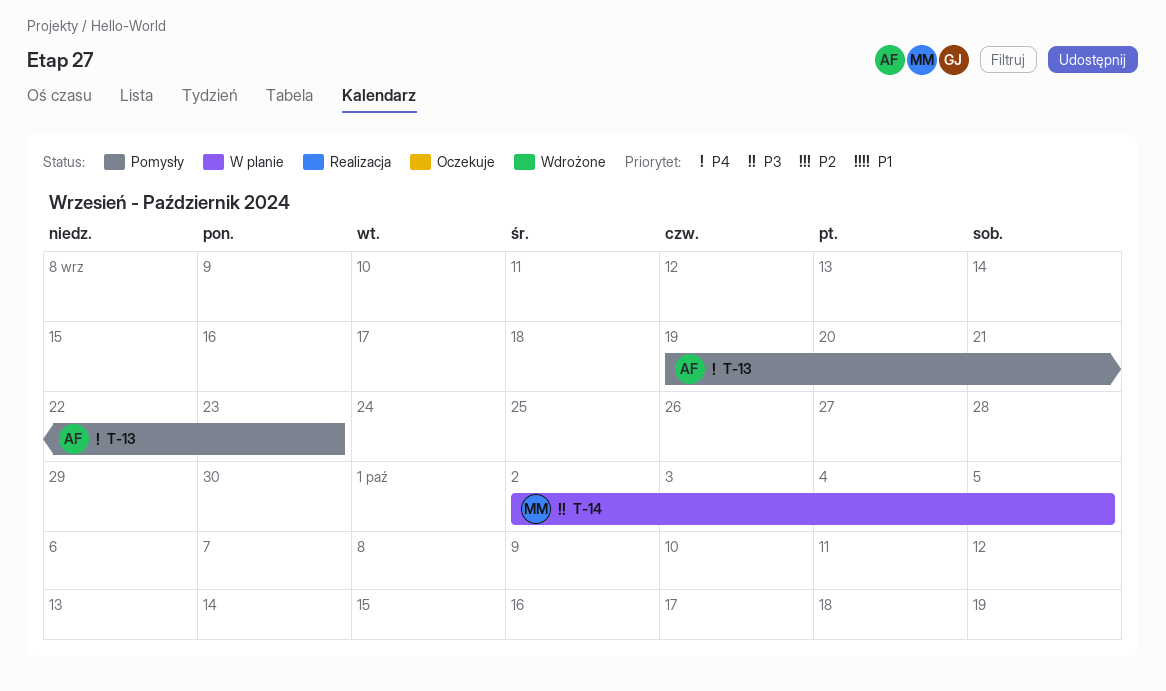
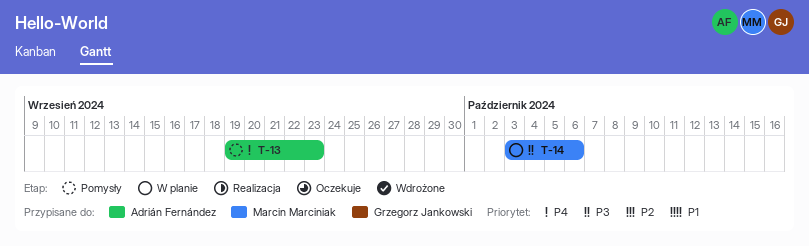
T-14, start: Oct 2 -> Oct 3
T-14, due: Oct 5 -> Oct 6

